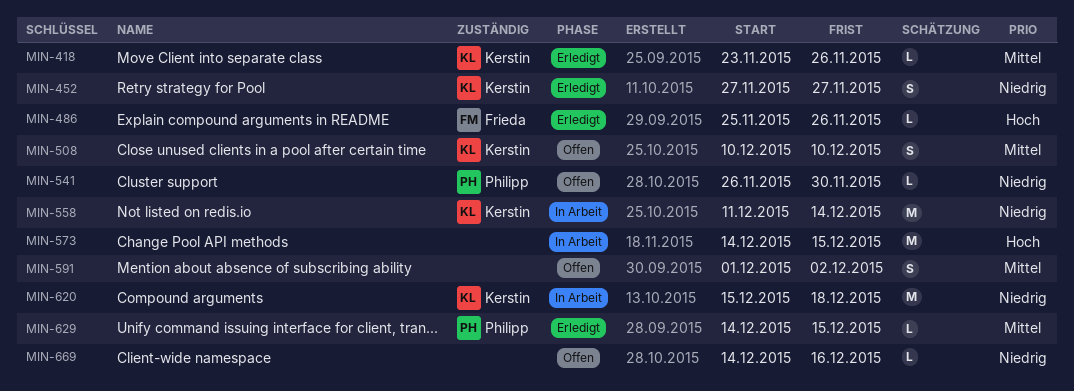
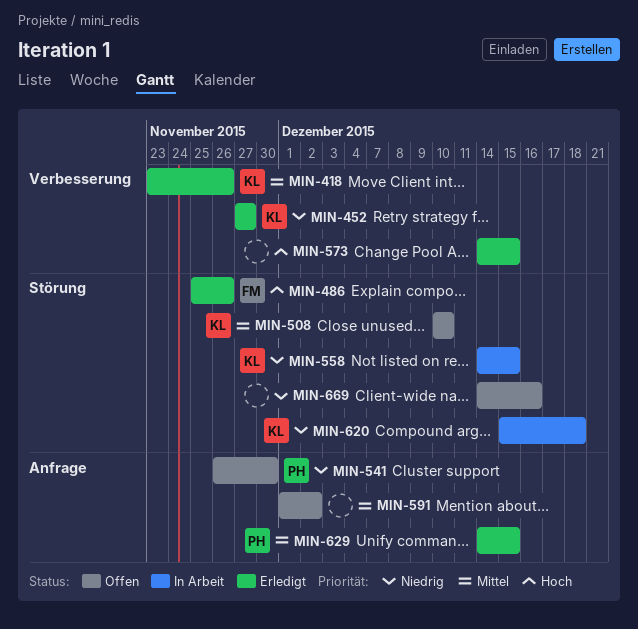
MIN-558, start: Dec 11 -> Dec 14
MIN-558, due: Dec 14 -> Dec 15
MIN-573, status: In Arbeit -> Erledigt

